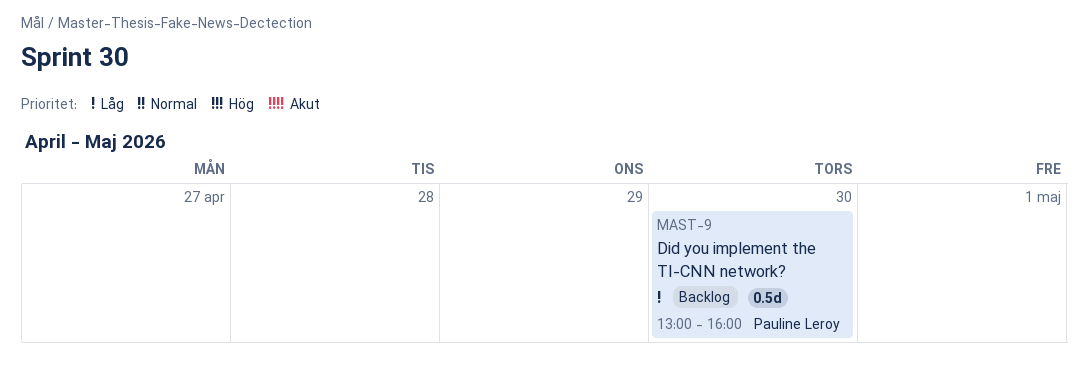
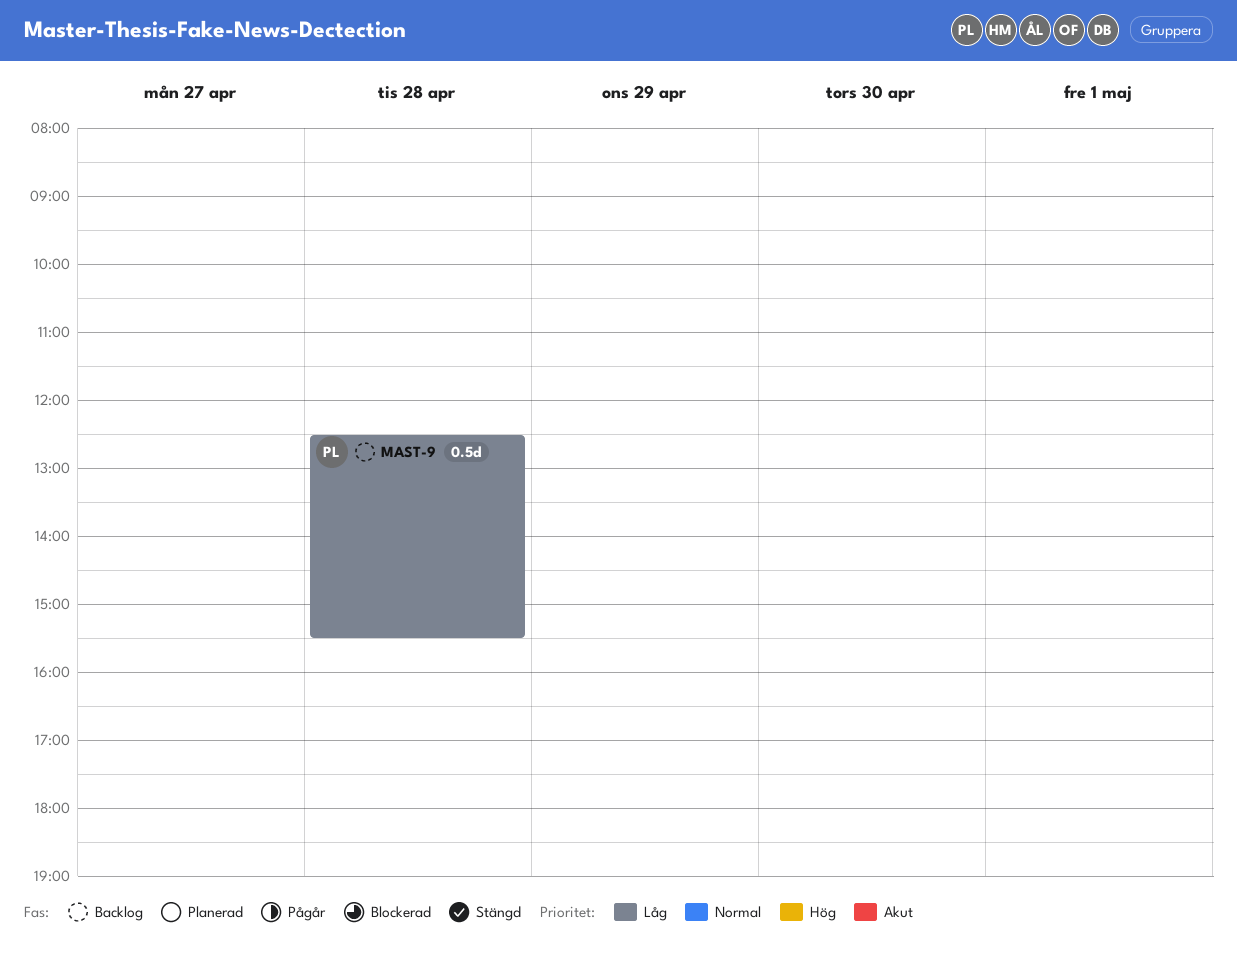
MAST-9, day: Apr 30 -> Apr 28
MAST-9, begins: 13:00 -> 12:30
MAST-9, ends: 16:00 -> 15:30

